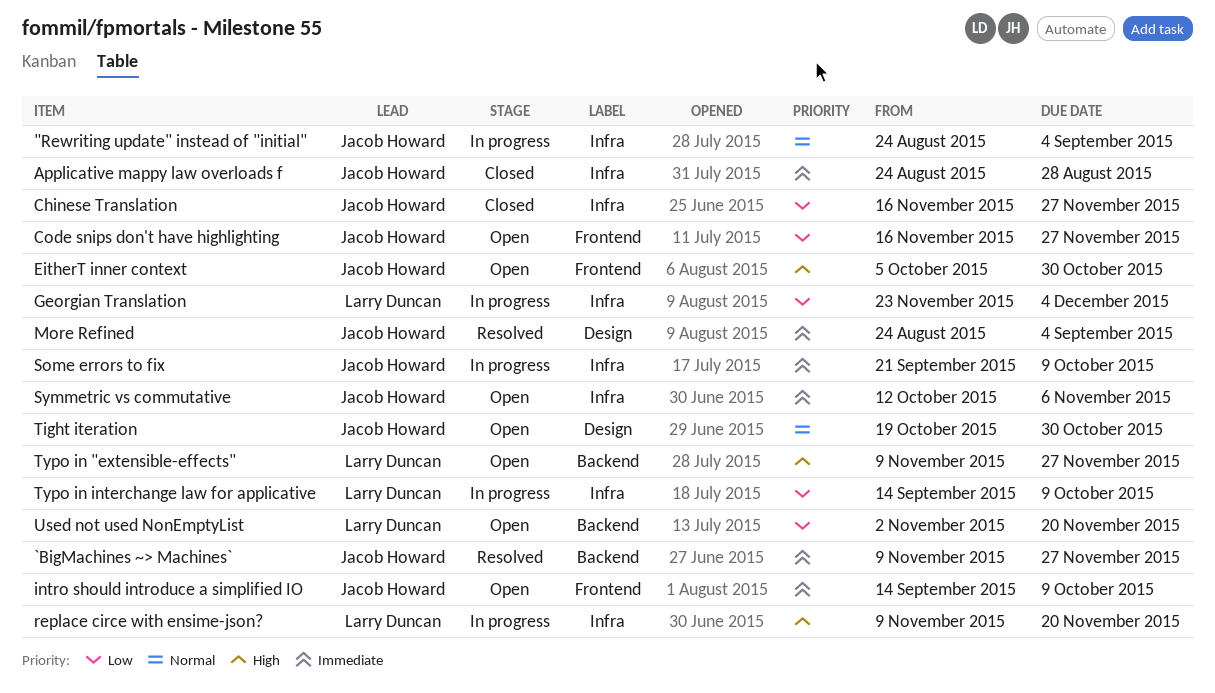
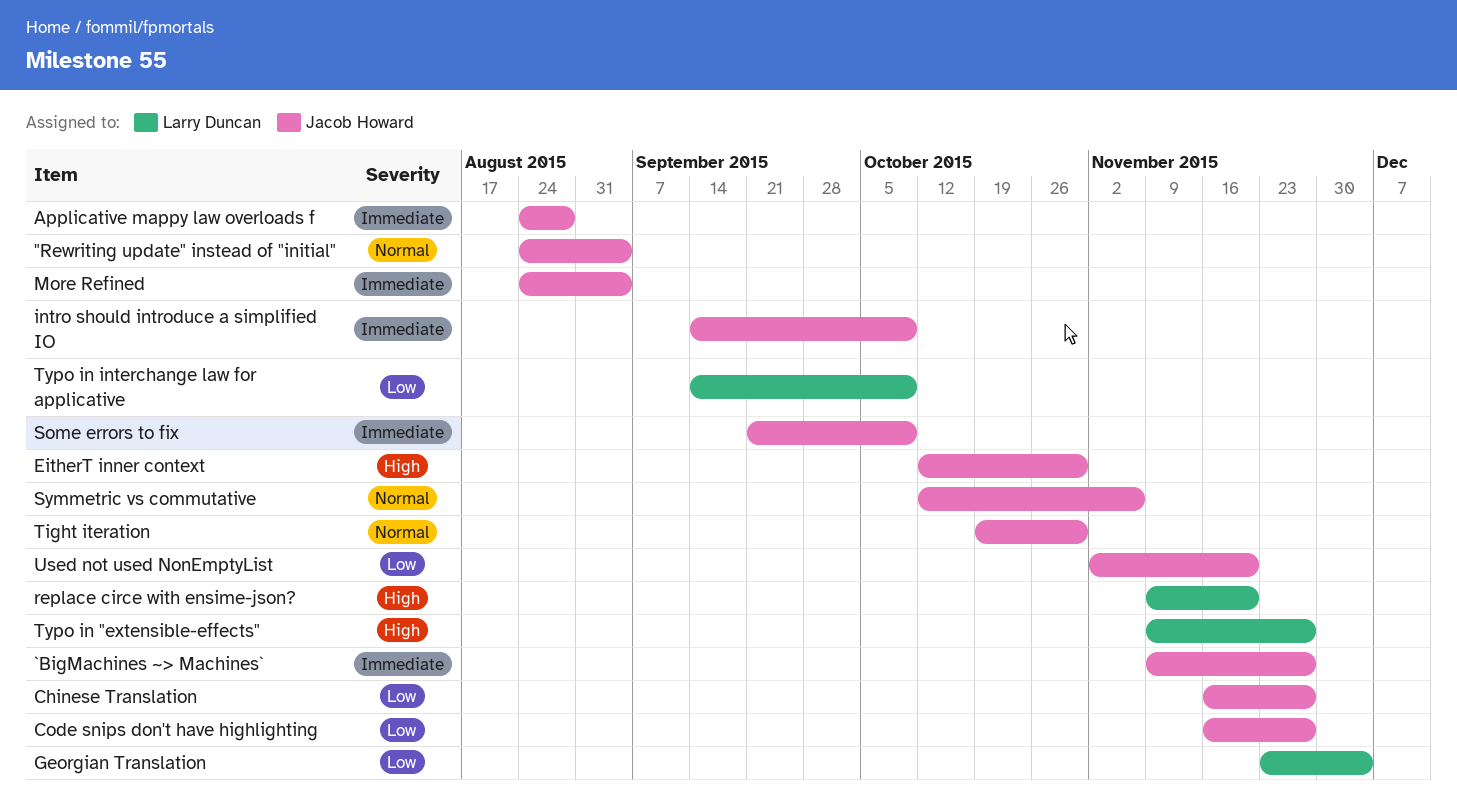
EitherT inner context, start: Oct 5 -> Oct 12
Symmetric vs commutative, priority: Immediate -> Normal
Used not used NonEmptyList, owner: Larry Duncan -> Jacob Howard

